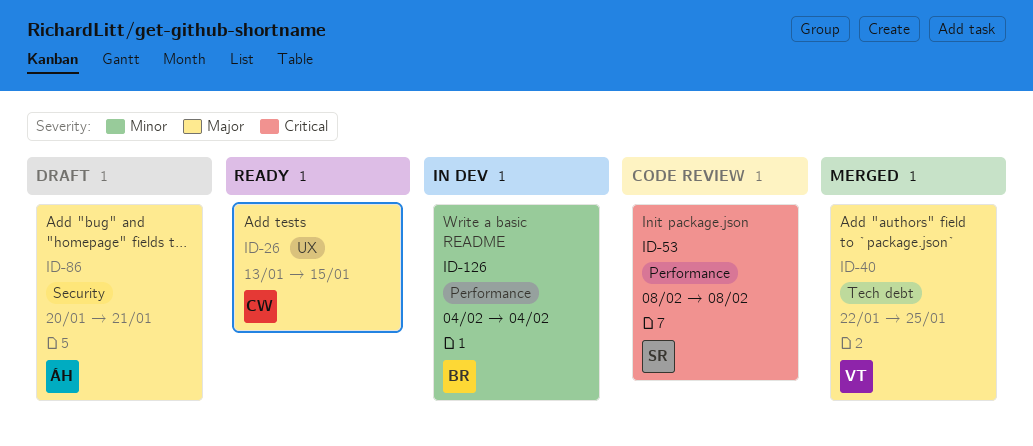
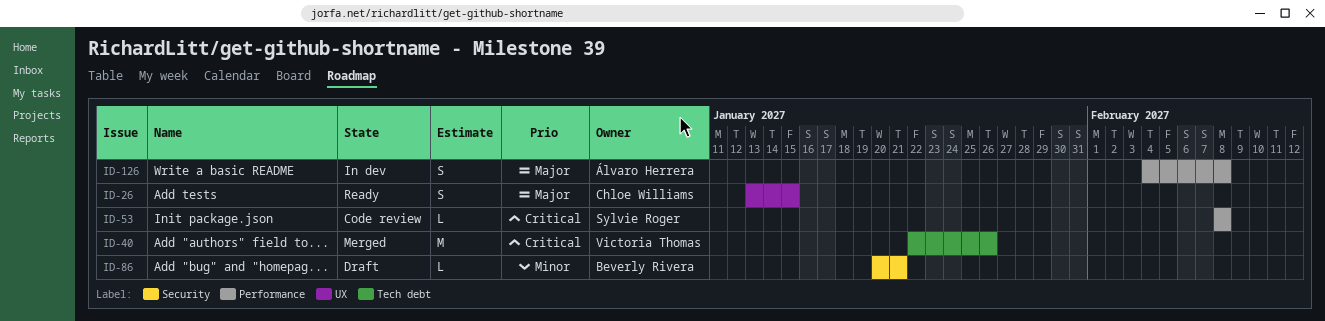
ID-40, priority: Major -> Critical
ID-40, due: Jan 25 -> Jan 26
ID-86, owner: Álvaro Herrera -> Beverly Rivera
ID-86, priority: Major -> Minor
ID-126, owner: Beverly Rivera -> Álvaro Herrera
ID-126, priority: Minor -> Major
ID-126, due: Feb 4 -> Feb 8

